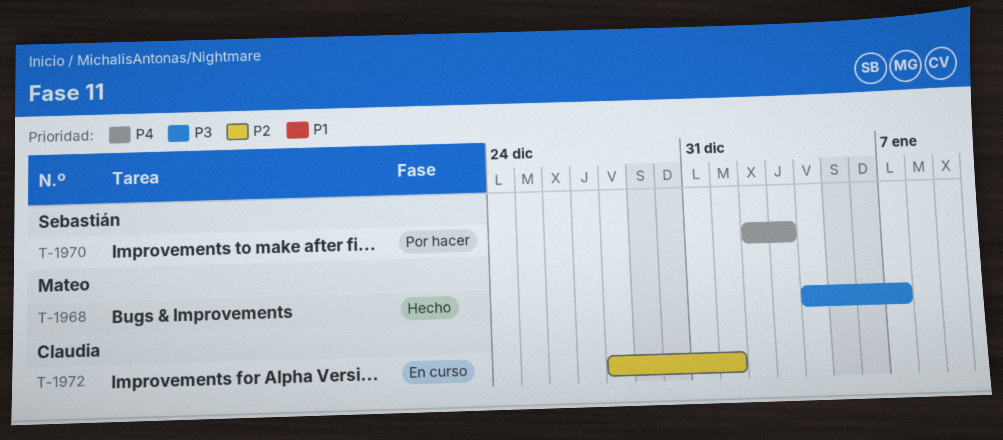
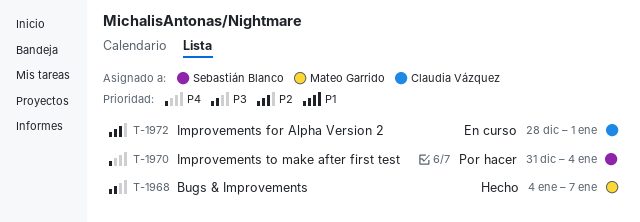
T-1970, start: Jan 2 -> Dec 31
T-1970, due: Jan 3 -> Jan 4

